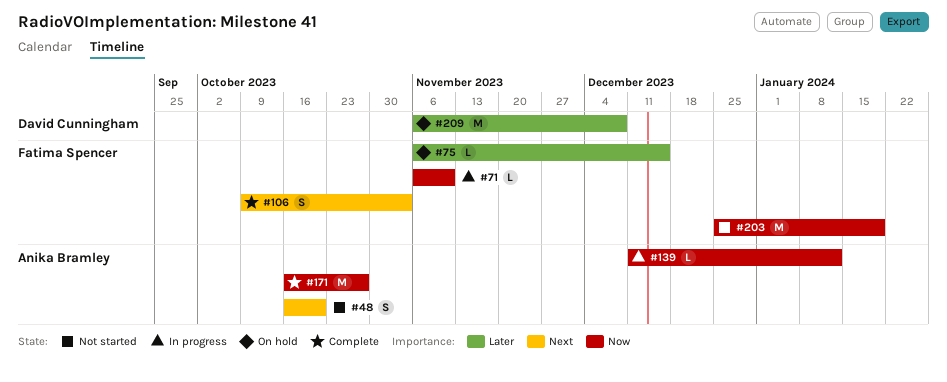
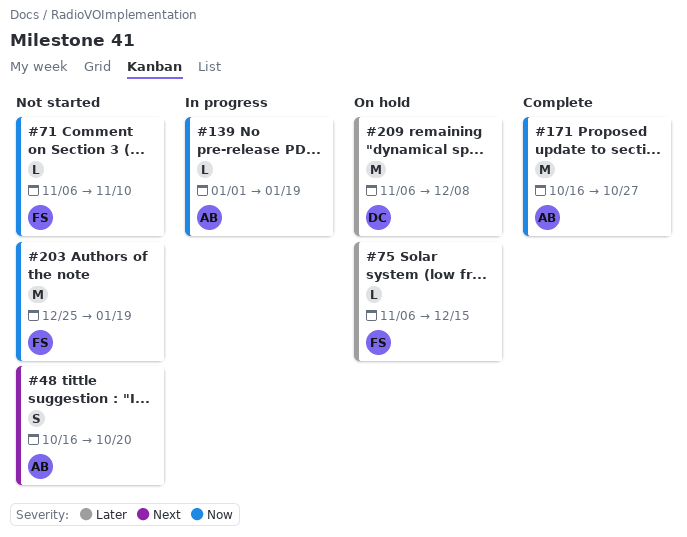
#71, status: In progress -> Not started
#106: present -> none
#139, start: Dec 11 -> Jan 1
#139, due: Jan 12 -> Jan 19

